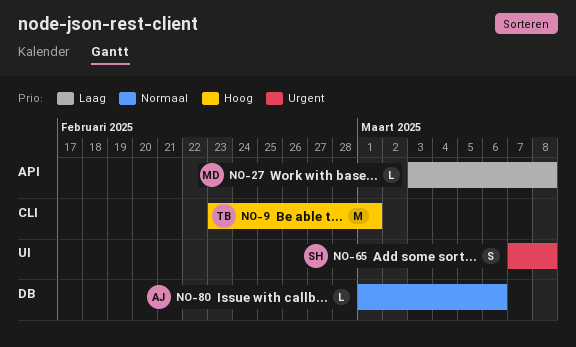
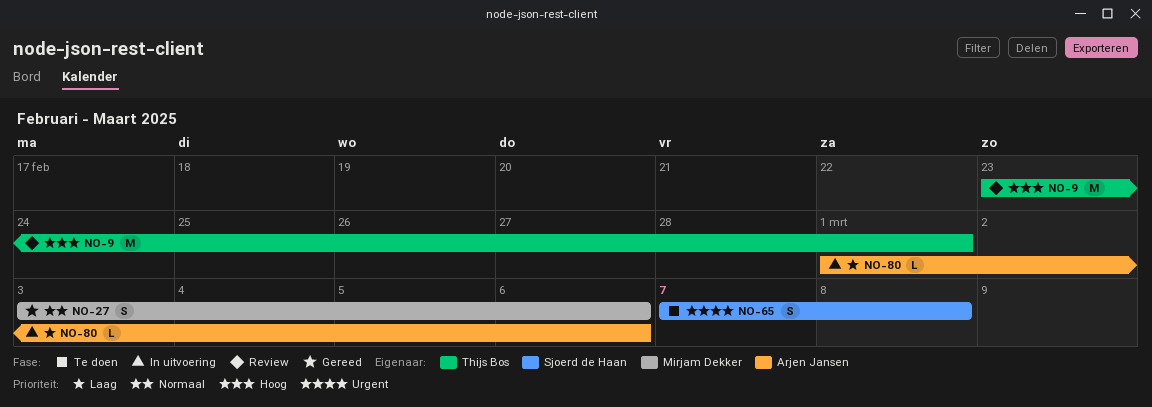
NO-27, priority: Laag -> Normaal
NO-27, estimate: L -> S
NO-27, due: Mar 8 -> Mar 6
NO-80, priority: Normaal -> Laag

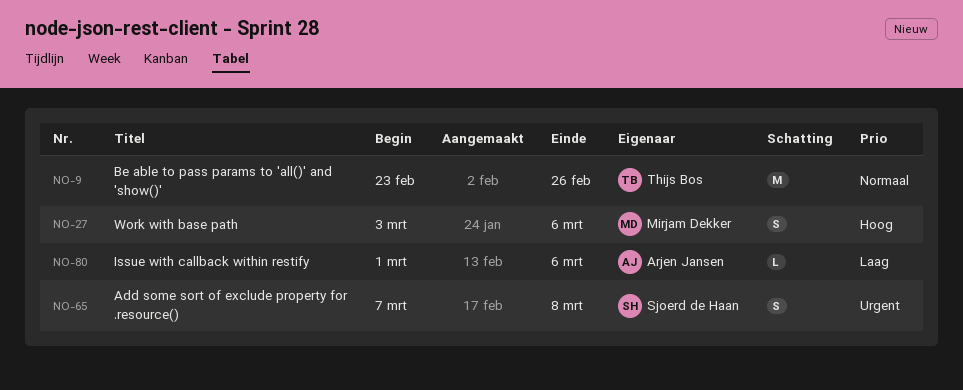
NO-9, priority: Hoog -> Normaal
NO-9, due: Mar 1 -> Feb 26
NO-27, priority: Normaal -> Hoog

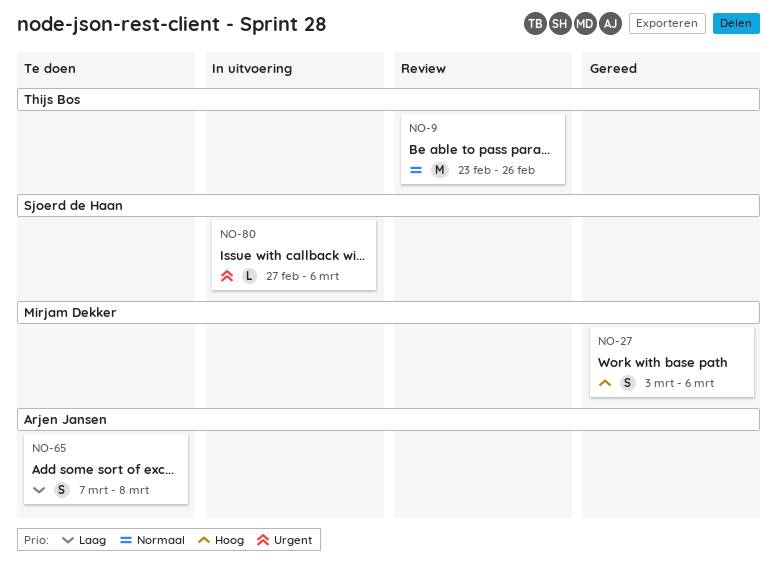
NO-65, owner: Sjoerd de Haan -> Arjen Jansen
NO-65, priority: Urgent -> Laag
NO-80, owner: Arjen Jansen -> Sjoerd de Haan
NO-80, priority: Laag -> Urgent
NO-80, start: Mar 1 -> Feb 27

